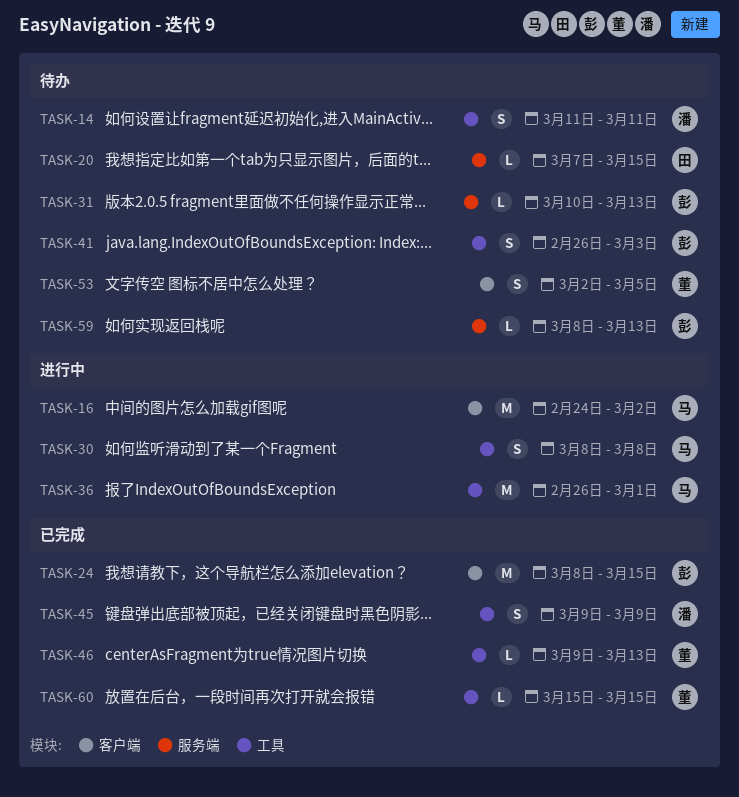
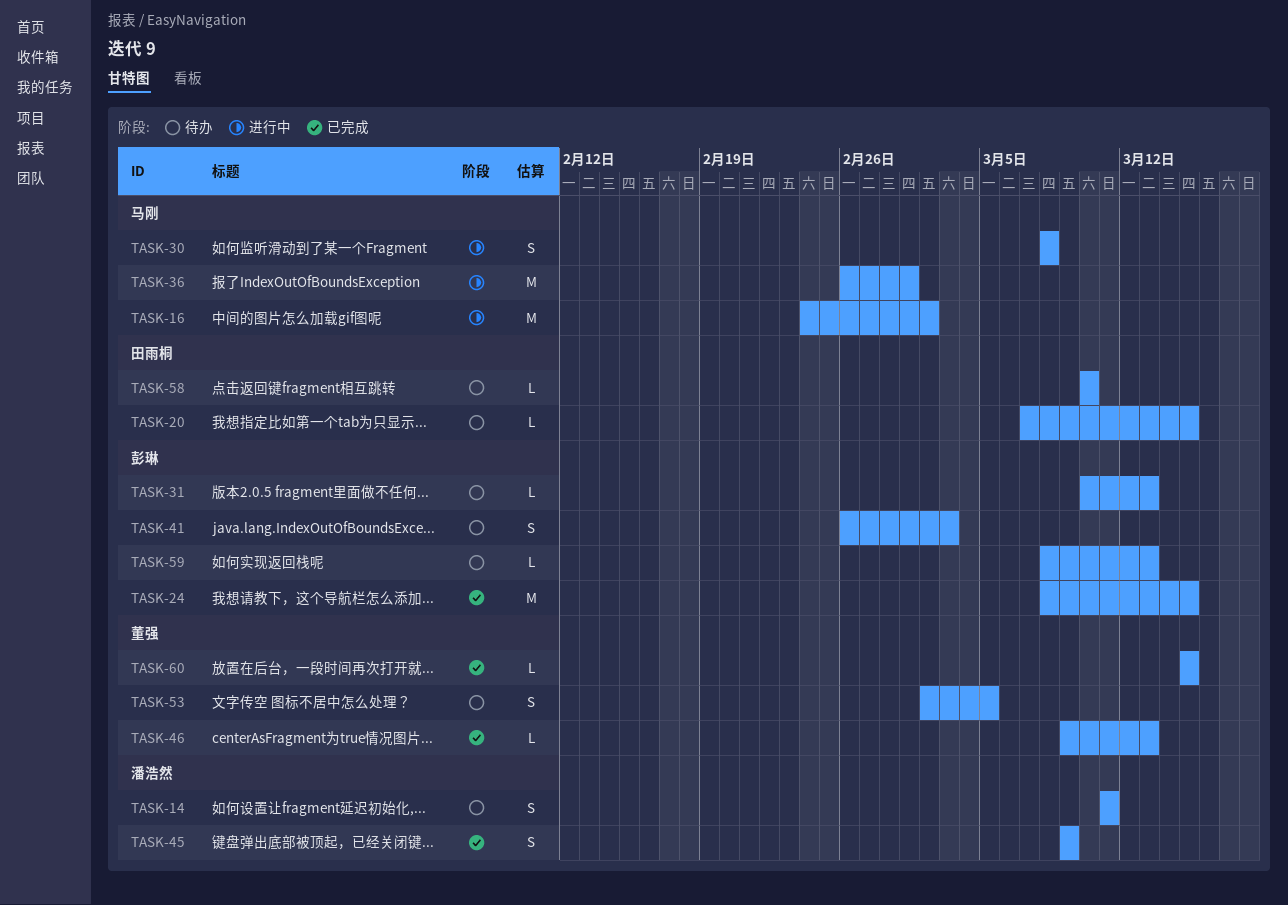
TASK-58: none -> present

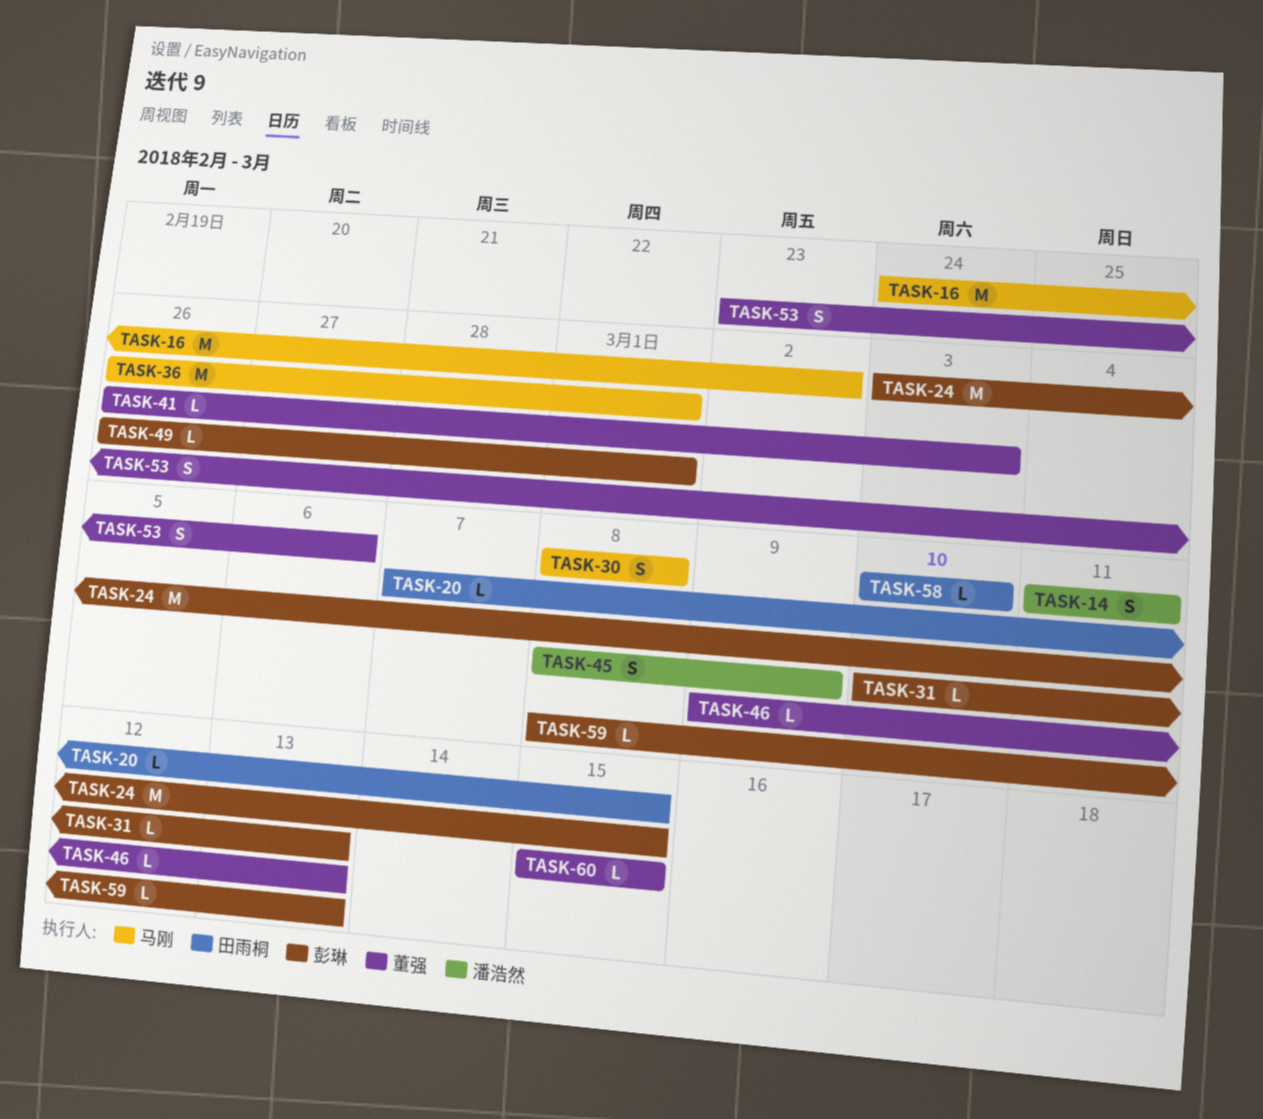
TASK-24, start: Mar 8 -> Mar 3
TASK-41, owner: 彭琳 -> 董强
TASK-41, estimate: S -> L
TASK-45, start: Mar 9 -> Mar 8
TASK-49: none -> present
TASK-53, start: Mar 2 -> Feb 23
TASK-53, due: Mar 5 -> Mar 6

